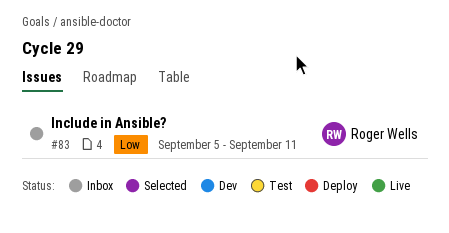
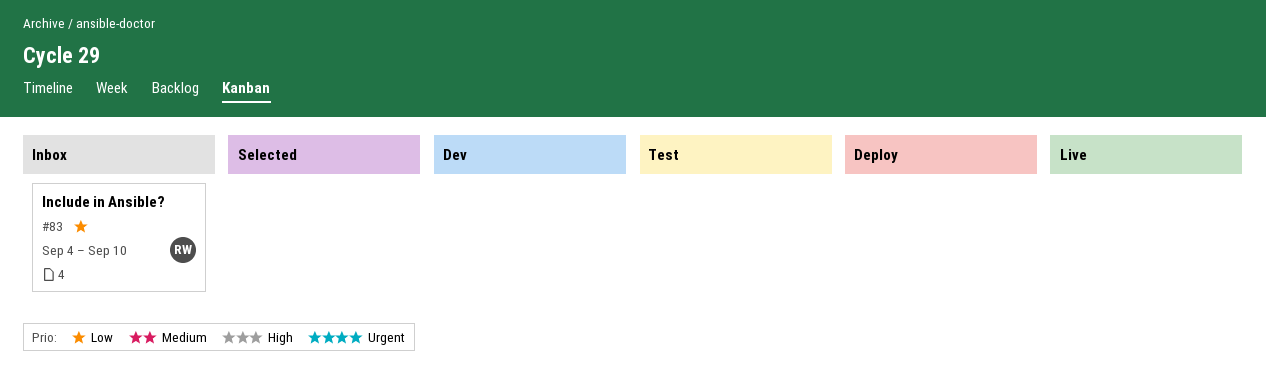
#83, start: Sep 5 -> Sep 4
#83, due: Sep 11 -> Sep 10

